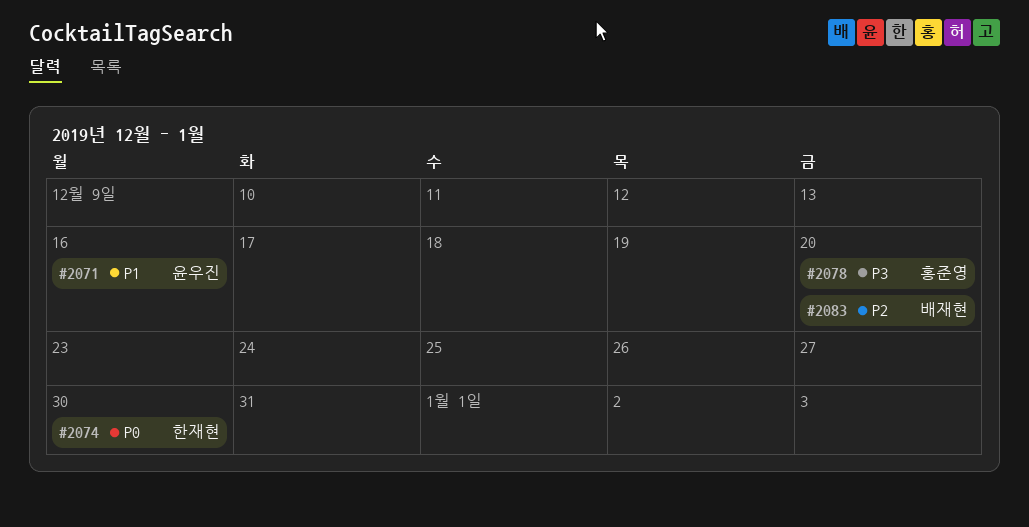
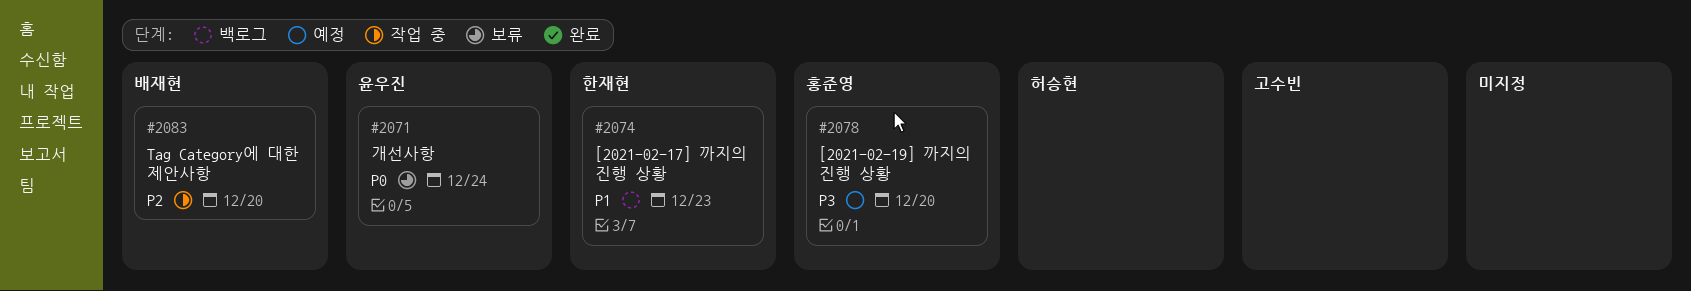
#2071, priority: P1 -> P0
#2071, due: Dec 16 -> Dec 24
#2074, priority: P0 -> P1
#2074, due: Dec 30 -> Dec 23

